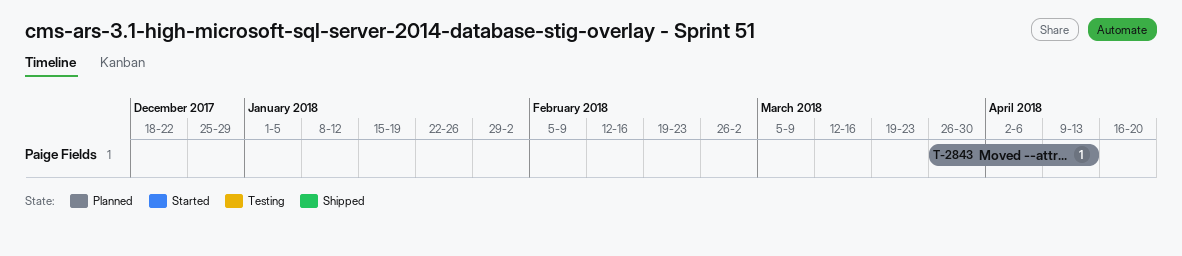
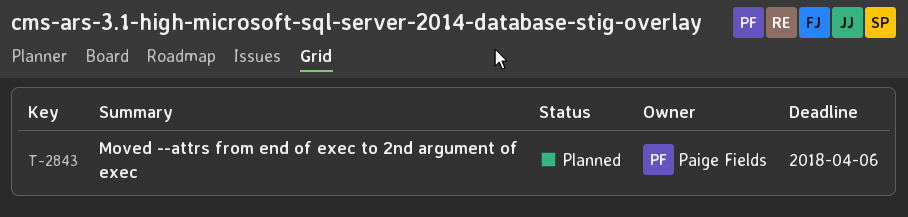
T-2843, due: Apr 13 -> Apr 6

